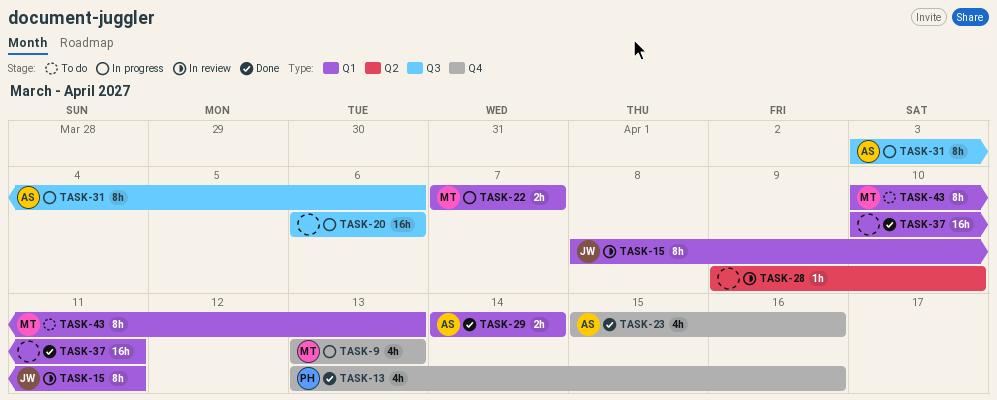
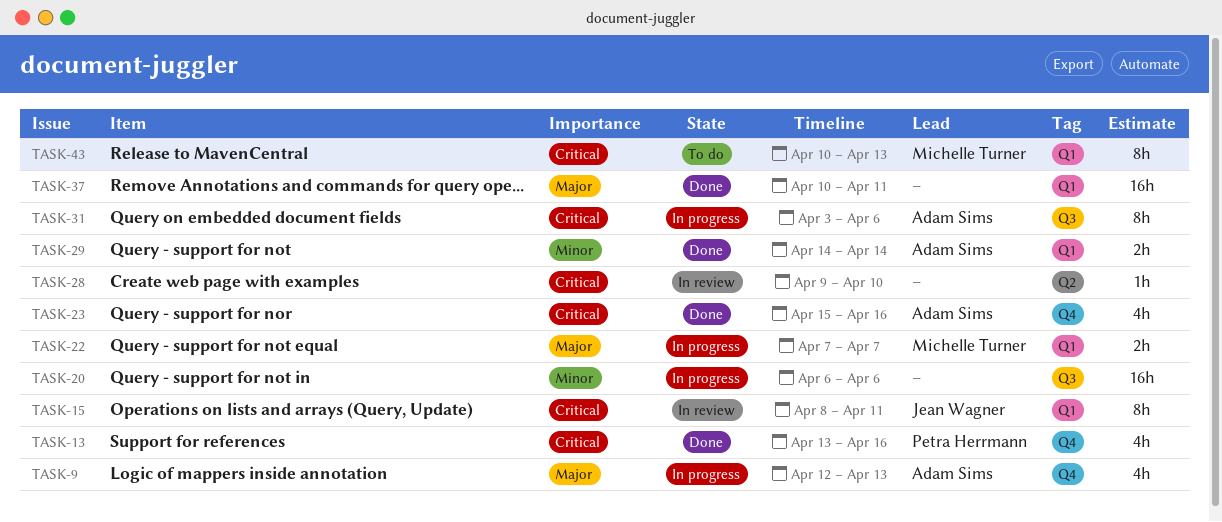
TASK-9, owner: Michelle Turner -> Adam Sims
TASK-9, start: Apr 13 -> Apr 12

